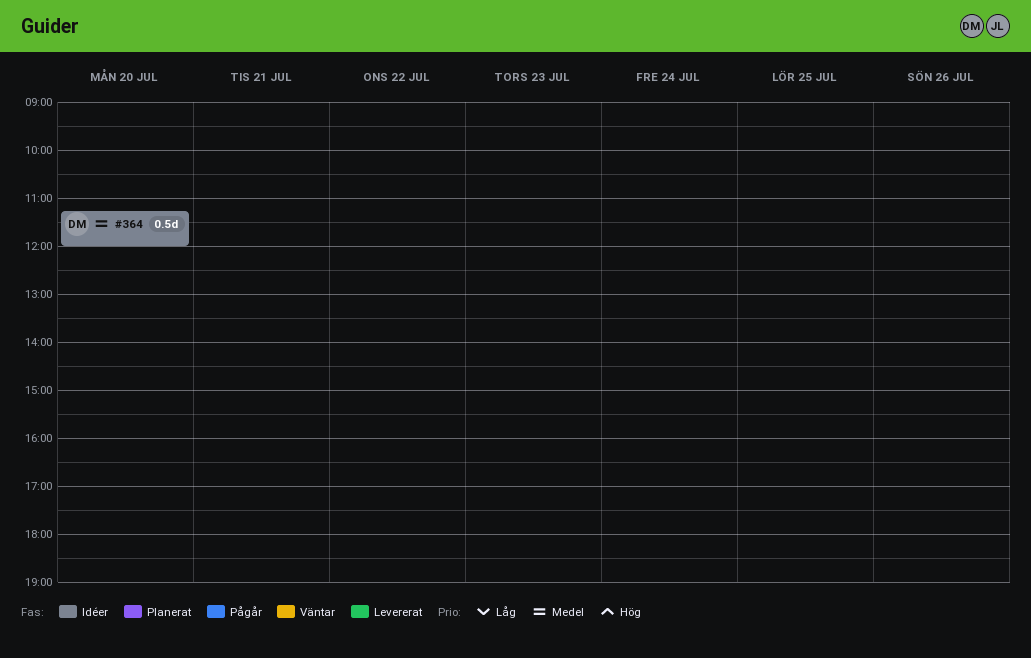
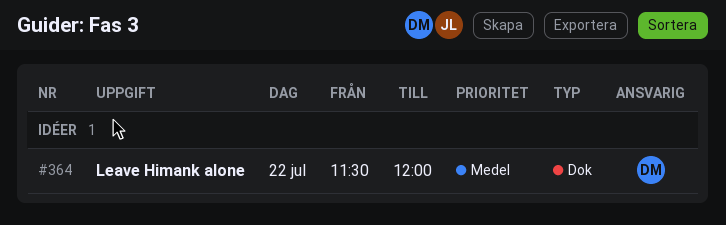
#364, day: Jul 20 -> Jul 22
#364, begins: 11:15 -> 11:30

